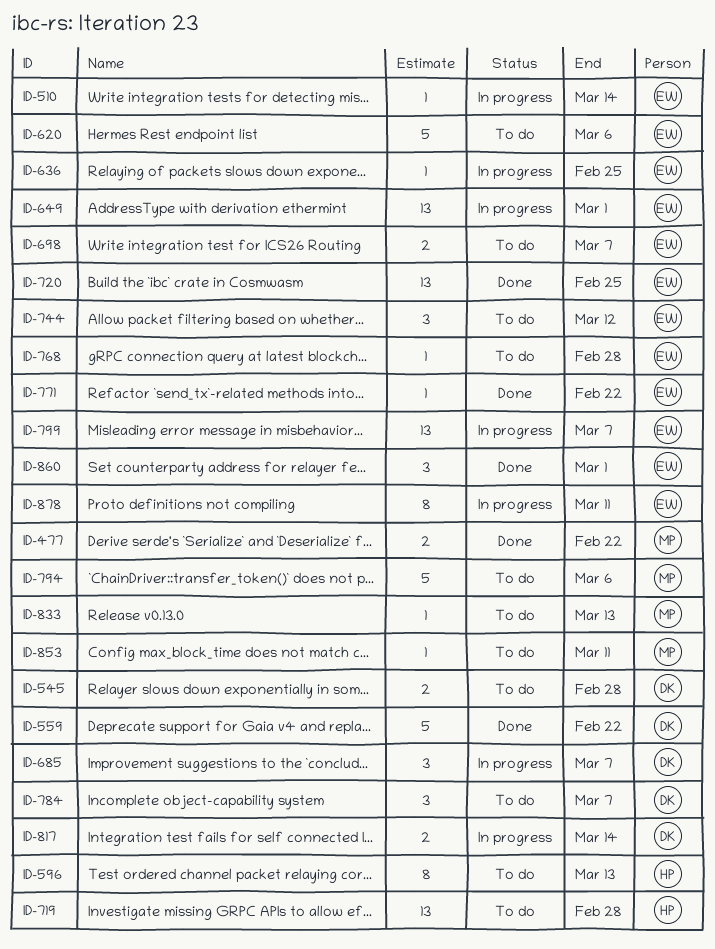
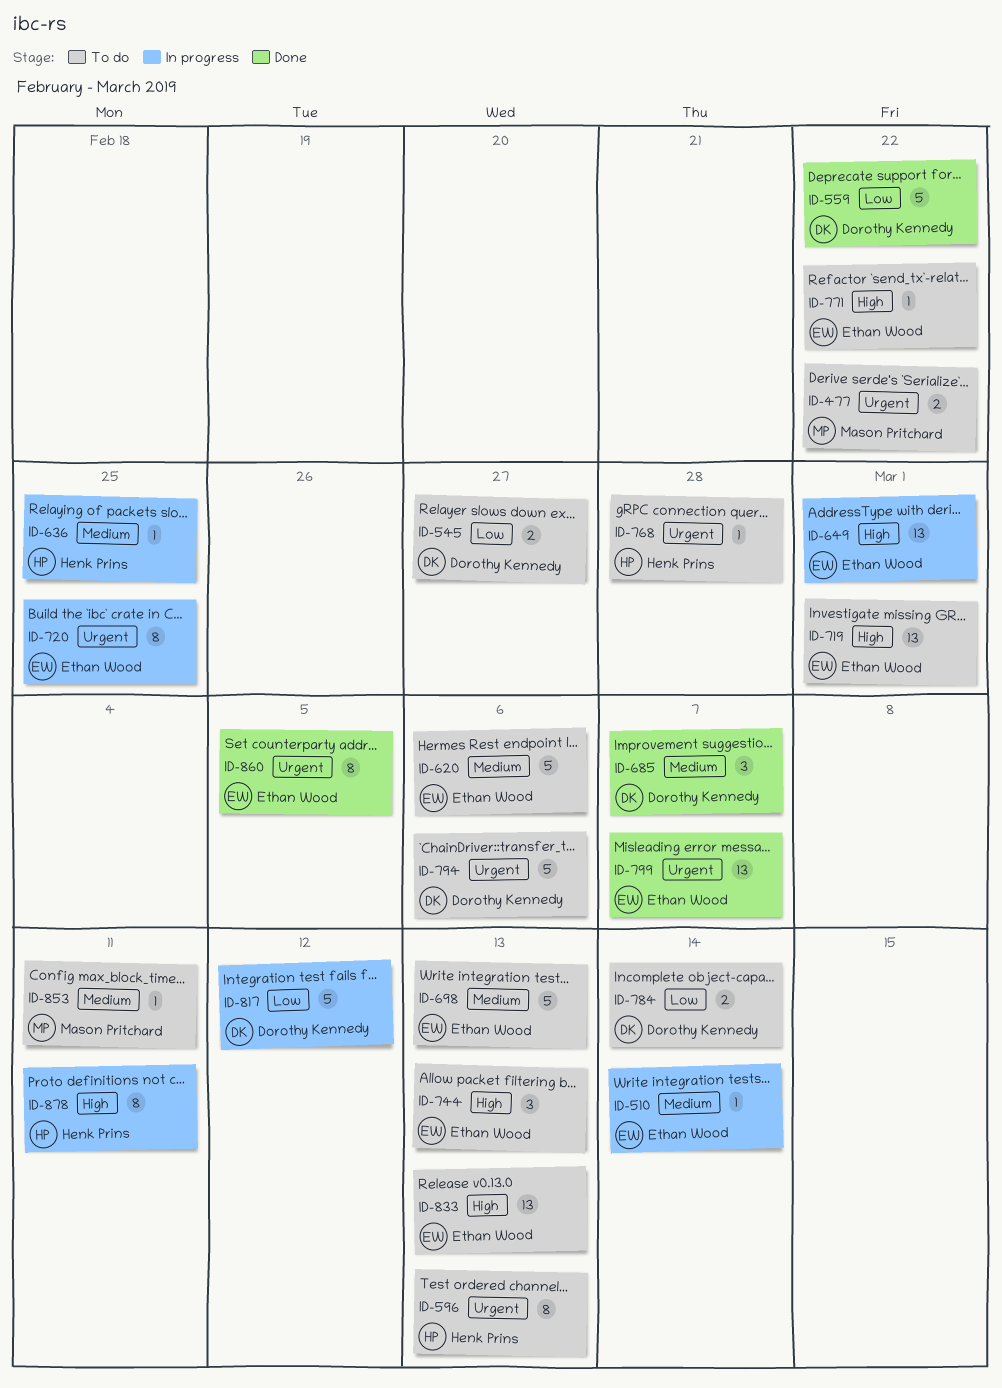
ID-477, status: Done -> To do
ID-545, due: Feb 28 -> Feb 27
ID-636, owner: Ethan Wood -> Henk Prins
ID-685, status: In progress -> Done
ID-698, estimate: 2 -> 5
ID-698, due: Mar 7 -> Mar 13
ID-719, owner: Henk Prins -> Ethan Wood
ID-719, due: Feb 28 -> Mar 1
ID-720, status: Done -> In progress
ID-720, estimate: 13 -> 8
ID-744, due: Mar 12 -> Mar 13
ID-768, owner: Ethan Wood -> Henk Prins
ID-771, status: Done -> To do
ID-784, estimate: 3 -> 2
ID-784, due: Mar 7 -> Mar 14
ID-794, owner: Mason Pritchard -> Dorothy Kennedy
ID-799, status: In progress -> Done
ID-817, estimate: 2 -> 5
ID-817, due: Mar 14 -> Mar 12
ID-833, owner: Mason Pritchard -> Ethan Wood
ID-833, estimate: 1 -> 13
ID-860, estimate: 3 -> 8
ID-860, due: Mar 1 -> Mar 5
ID-878, owner: Ethan Wood -> Henk Prins

